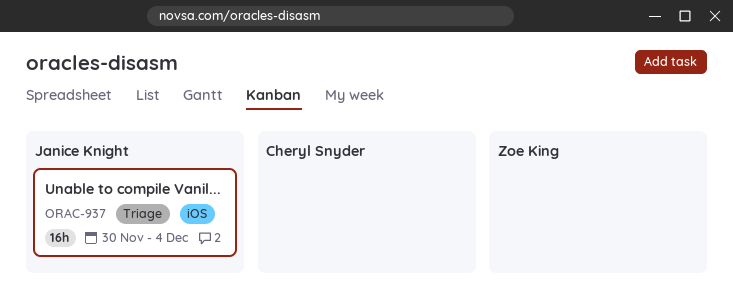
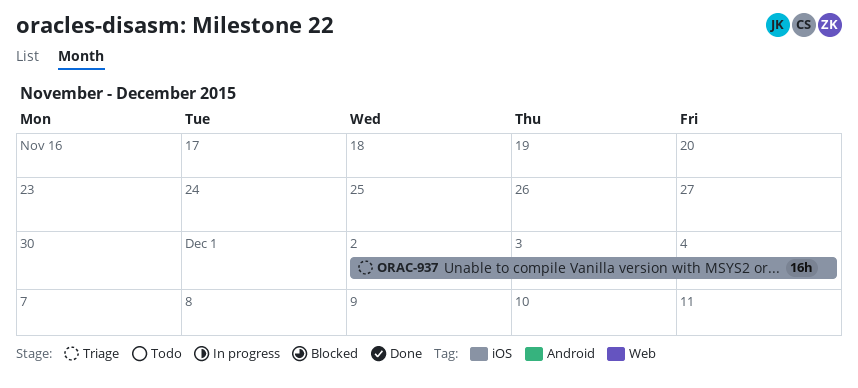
ORAC-937, start: Nov 30 -> Dec 2

